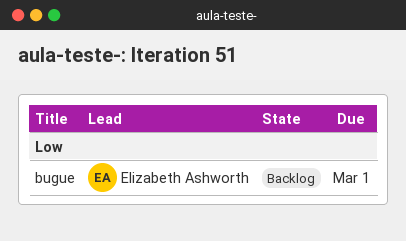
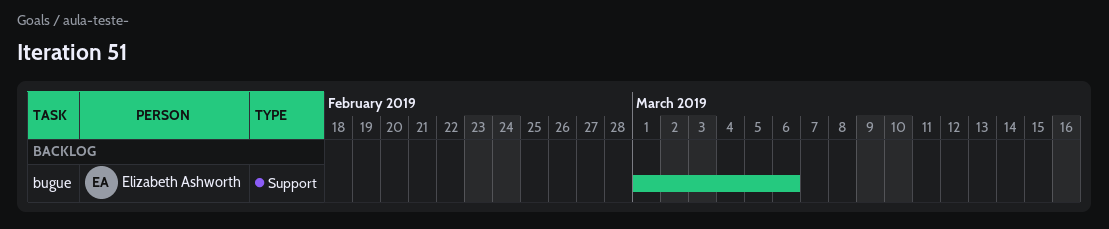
bugue, due: Mar 1 -> Mar 6

